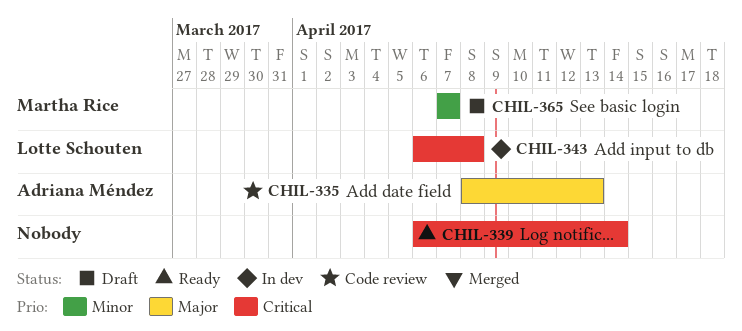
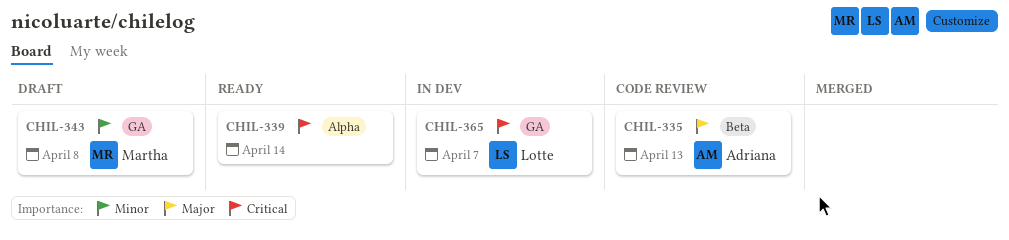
CHIL-343, status: In dev -> Draft
CHIL-343, owner: Lotte Schouten -> Martha Rice
CHIL-343, priority: Critical -> Minor
CHIL-365, status: Draft -> In dev
CHIL-365, owner: Martha Rice -> Lotte Schouten
CHIL-365, priority: Minor -> Critical

